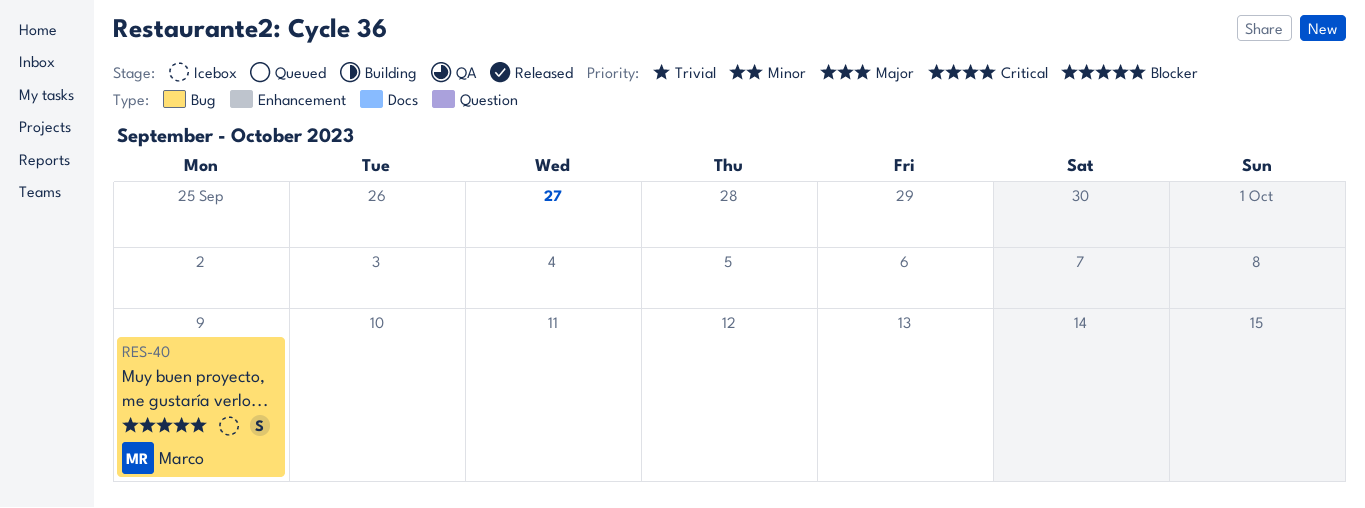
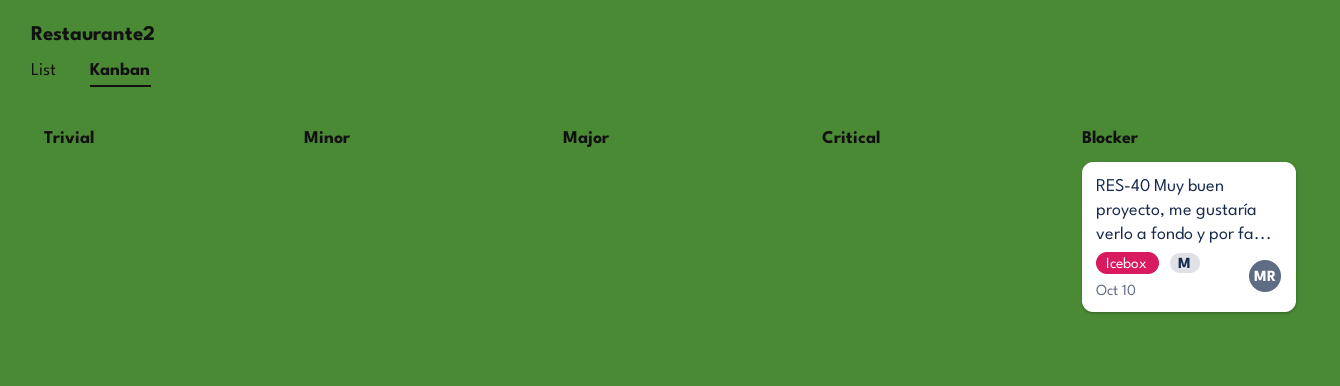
RES-40, estimate: S -> M
RES-40, due: Oct 9 -> Oct 10

